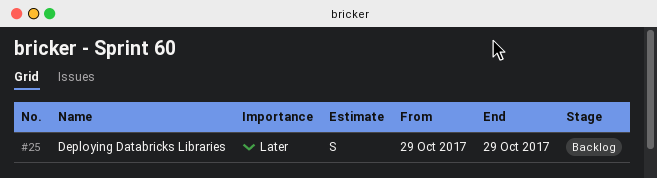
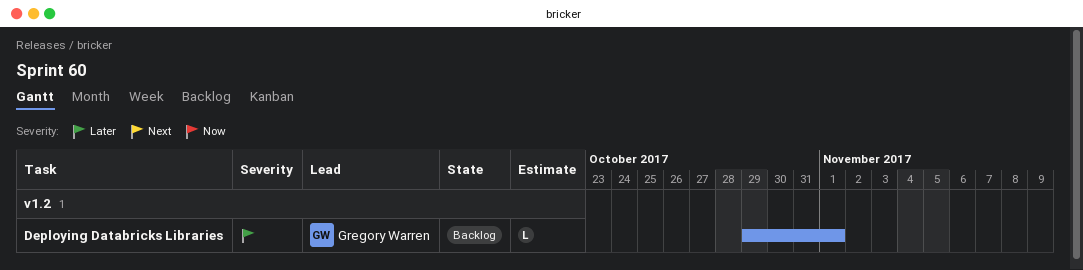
Deploying Databricks Libraries, estimate: S -> L
Deploying Databricks Libraries, due: Oct 29 -> Nov 1

